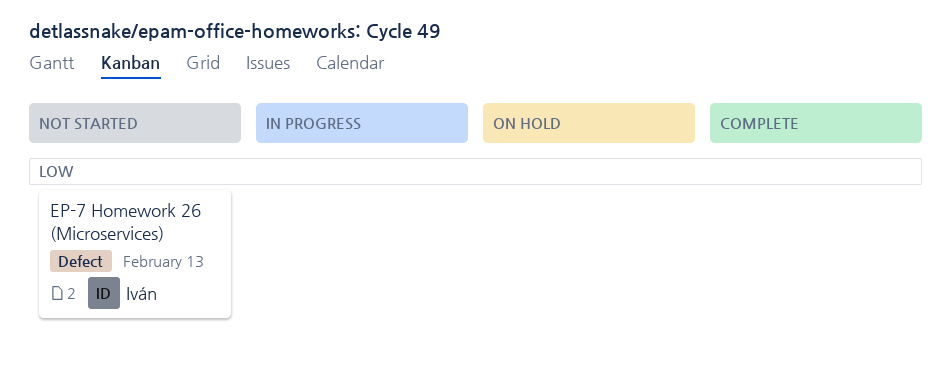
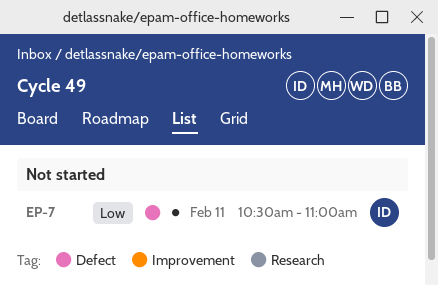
EP-7, day: Feb 13 -> Feb 11

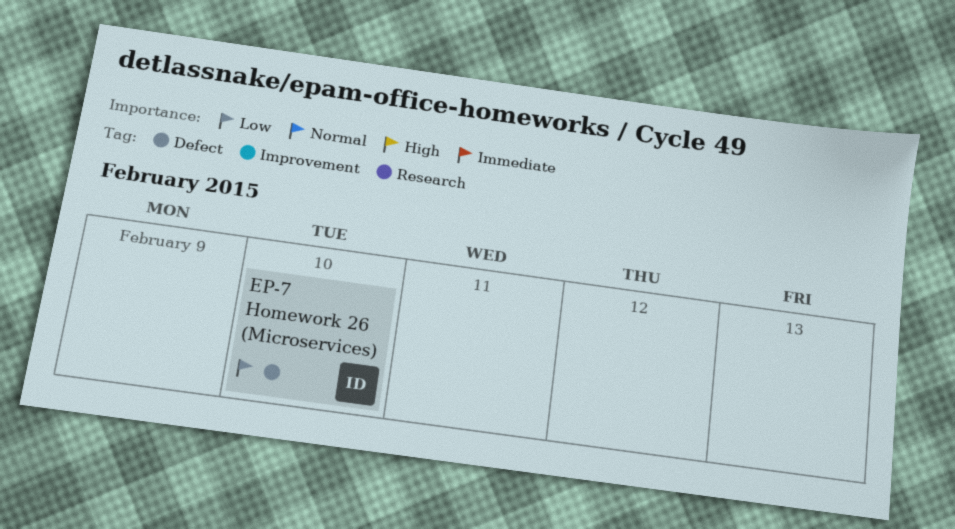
EP-7, day: Feb 11 -> Feb 10

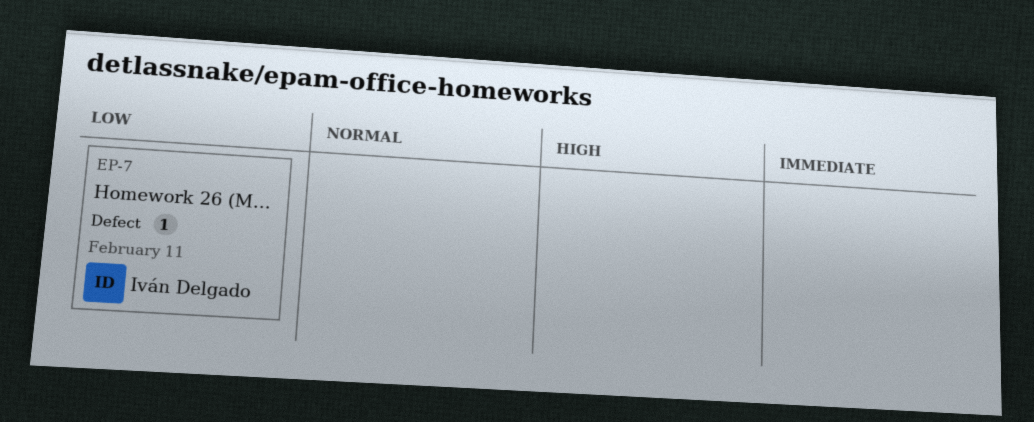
EP-7, day: Feb 10 -> Feb 11

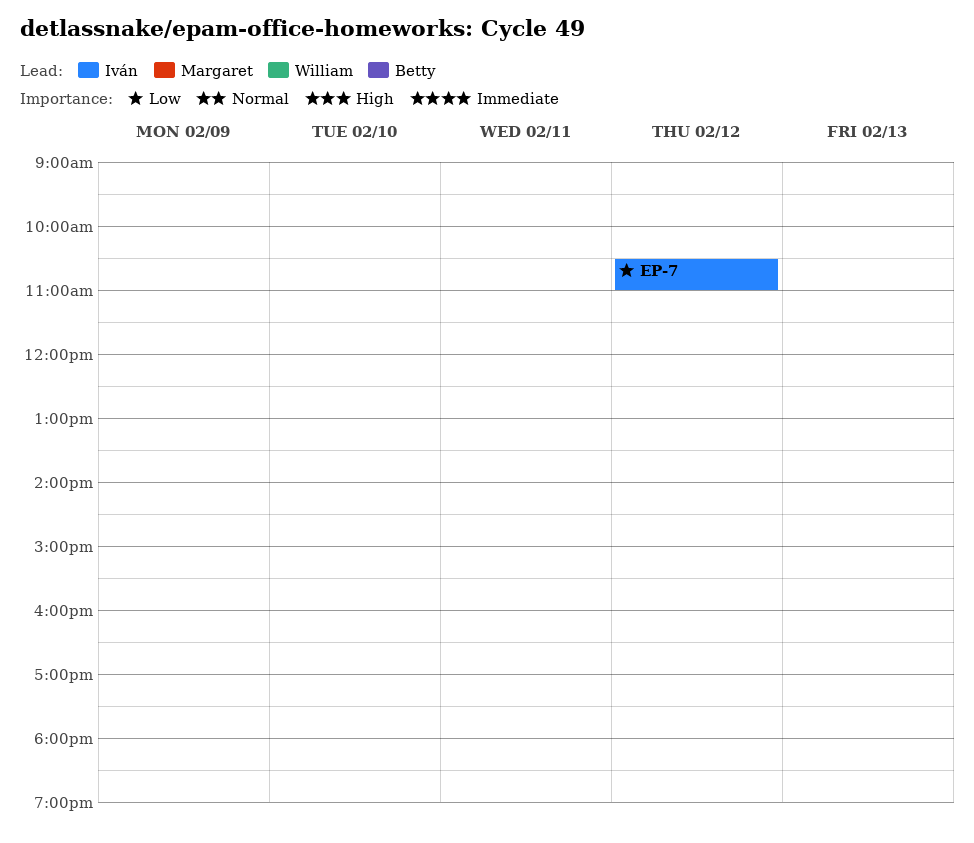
EP-7, day: Feb 11 -> Feb 12

